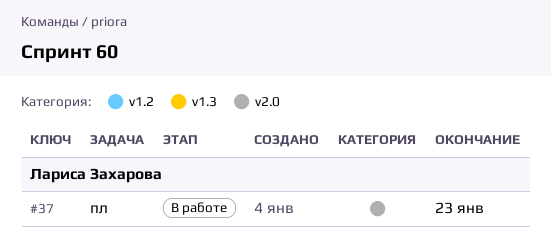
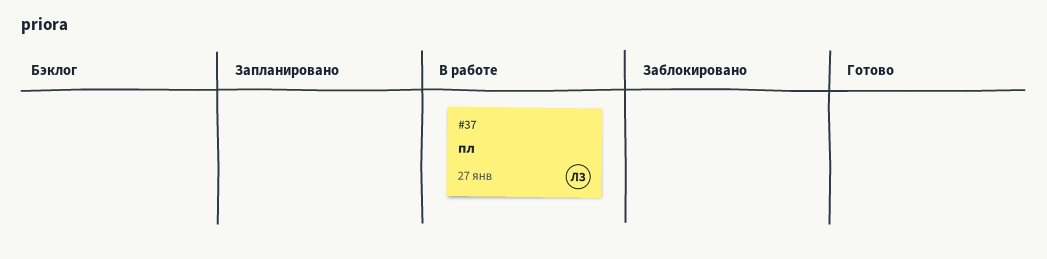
#37, due: Jan 23 -> Jan 27

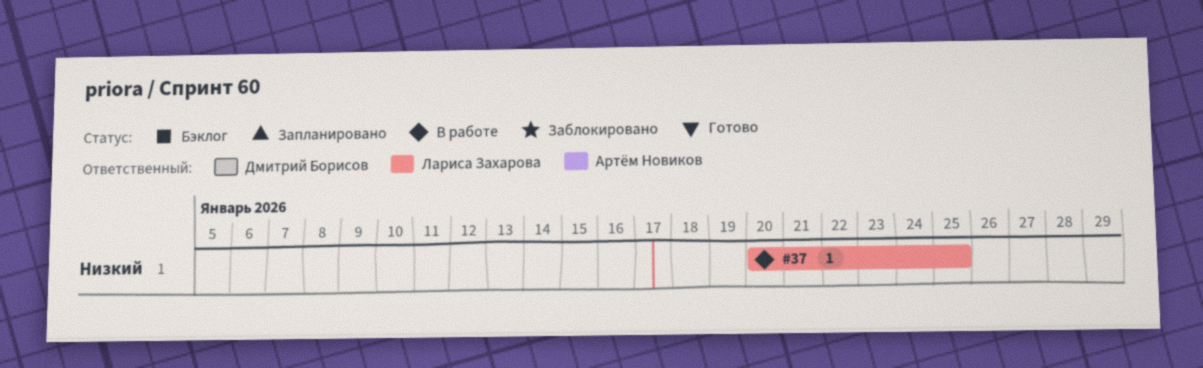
#37, due: Jan 27 -> Jan 25

